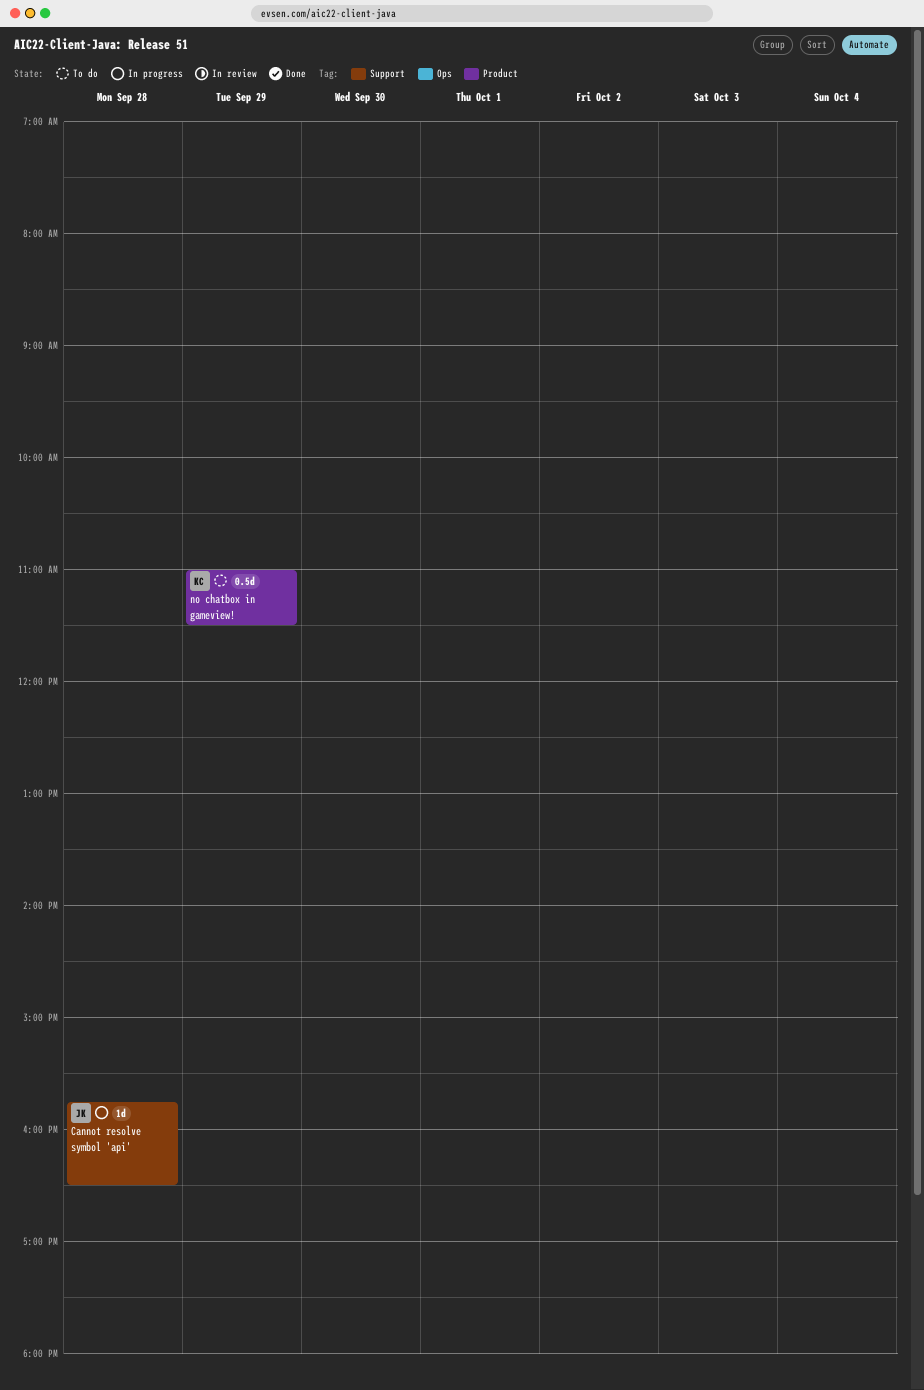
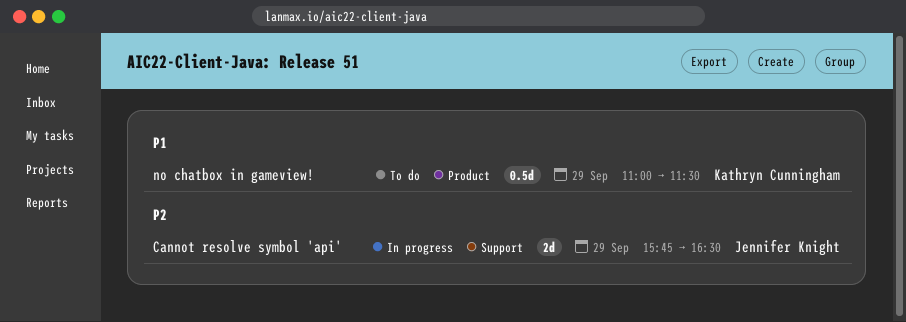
Cannot resolve symbol 'api', estimate: 1d -> 2d
Cannot resolve symbol 'api', day: Sep 28 -> Sep 29

